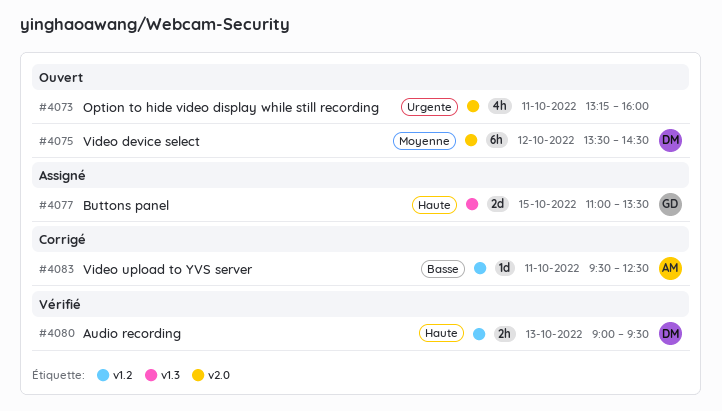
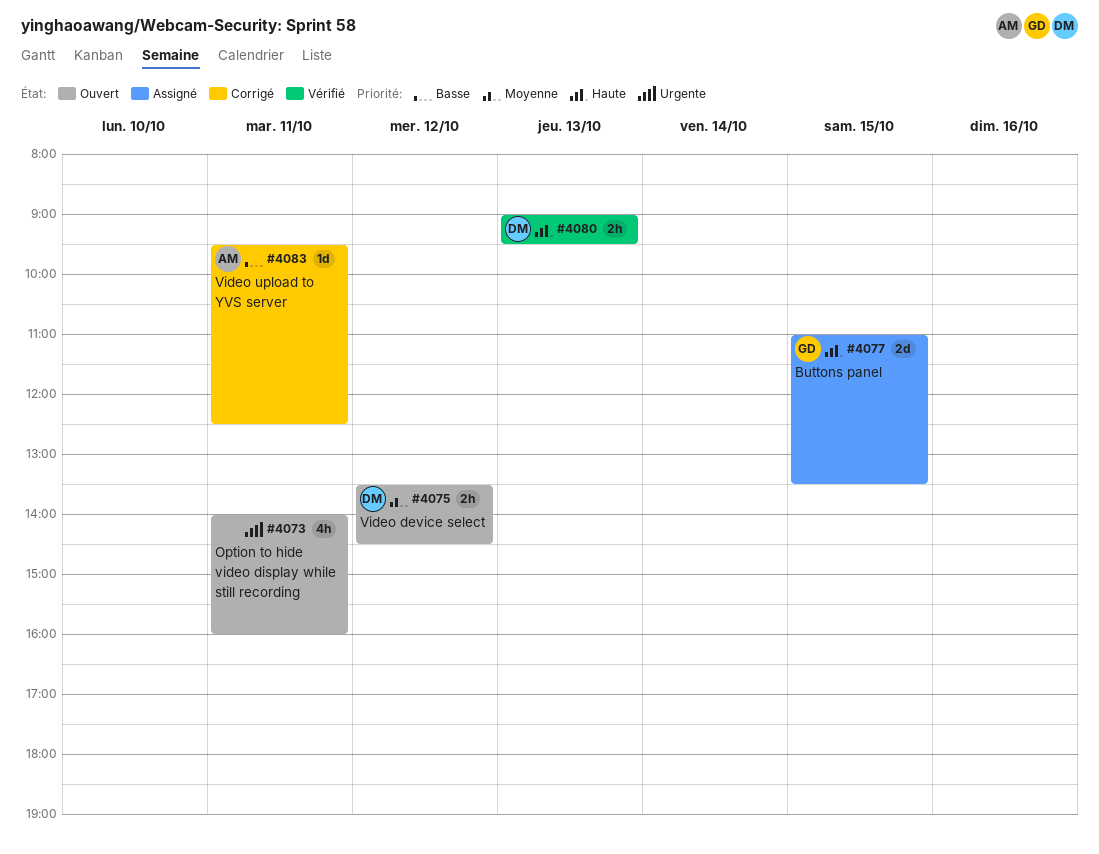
#4073, begins: 13:15 -> 14:00
#4075, estimate: 6h -> 2h

